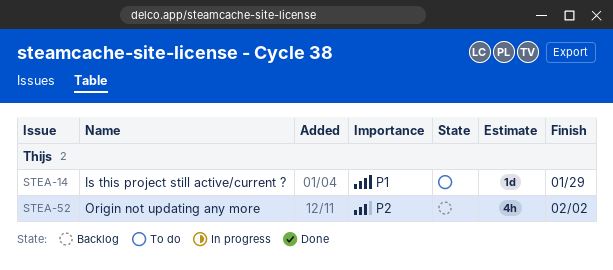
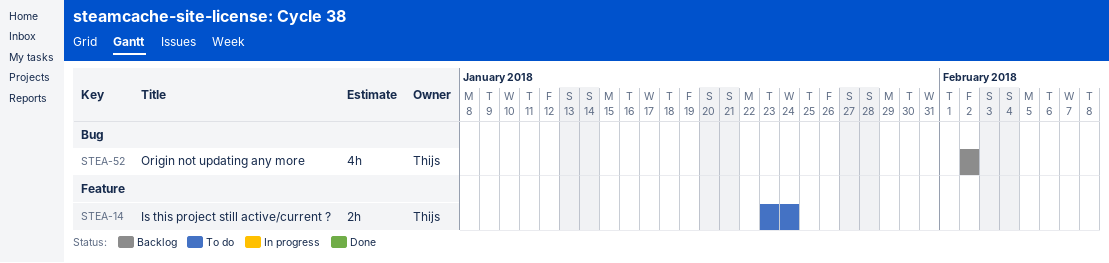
STEA-14, estimate: 1d -> 2h
STEA-14, due: Jan 29 -> Jan 24

